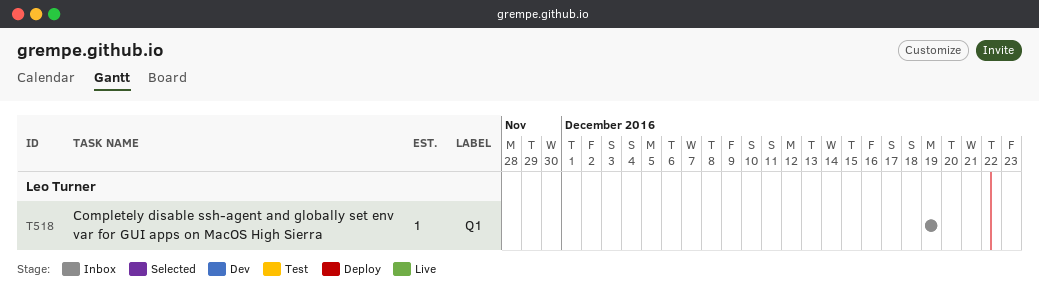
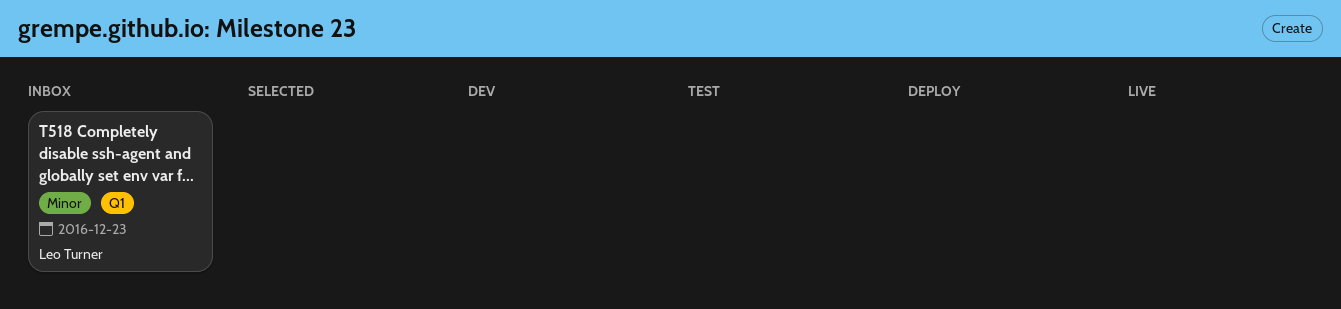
T518, due: Dec 19 -> Dec 23

